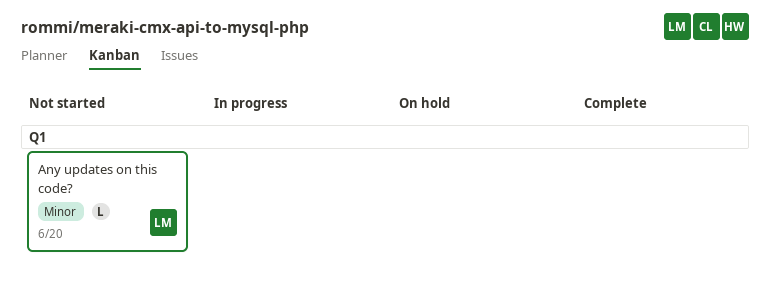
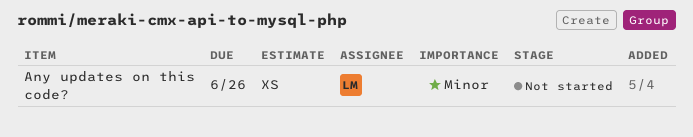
Any updates on this code?, estimate: L -> XS
Any updates on this code?, due: Jun 20 -> Jun 26

